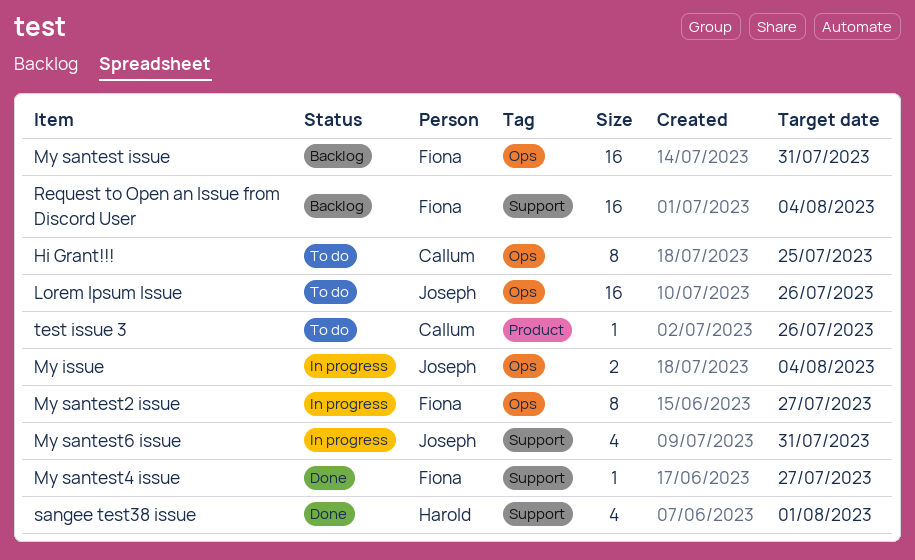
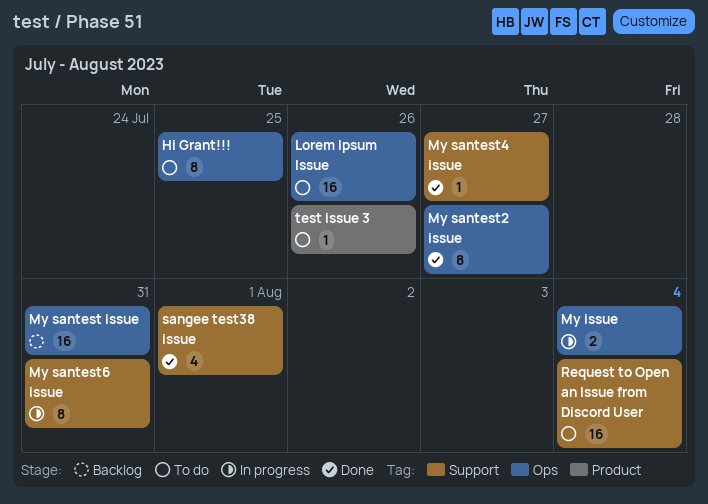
My santest2 issue, status: In progress -> Done
My santest6 issue, estimate: 4 -> 8
Request to Open an Issue from Discord User, status: Backlog -> To do

